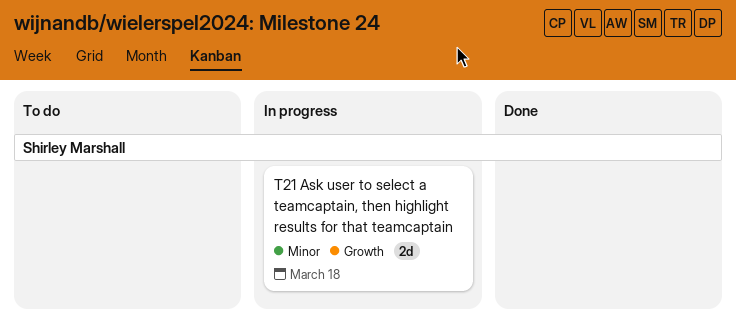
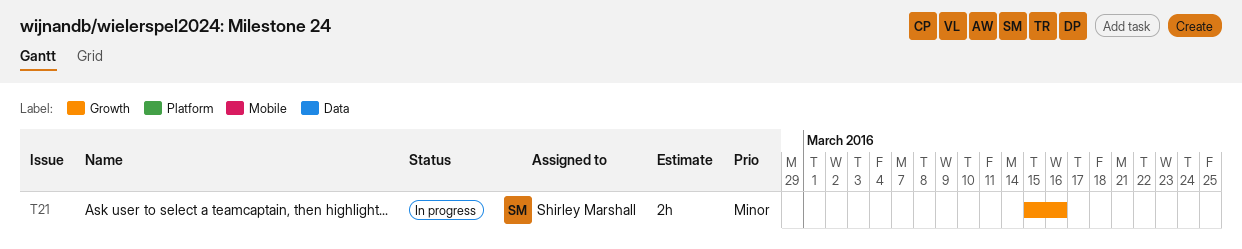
T21, estimate: 2d -> 2h
T21, due: Mar 18 -> Mar 16

